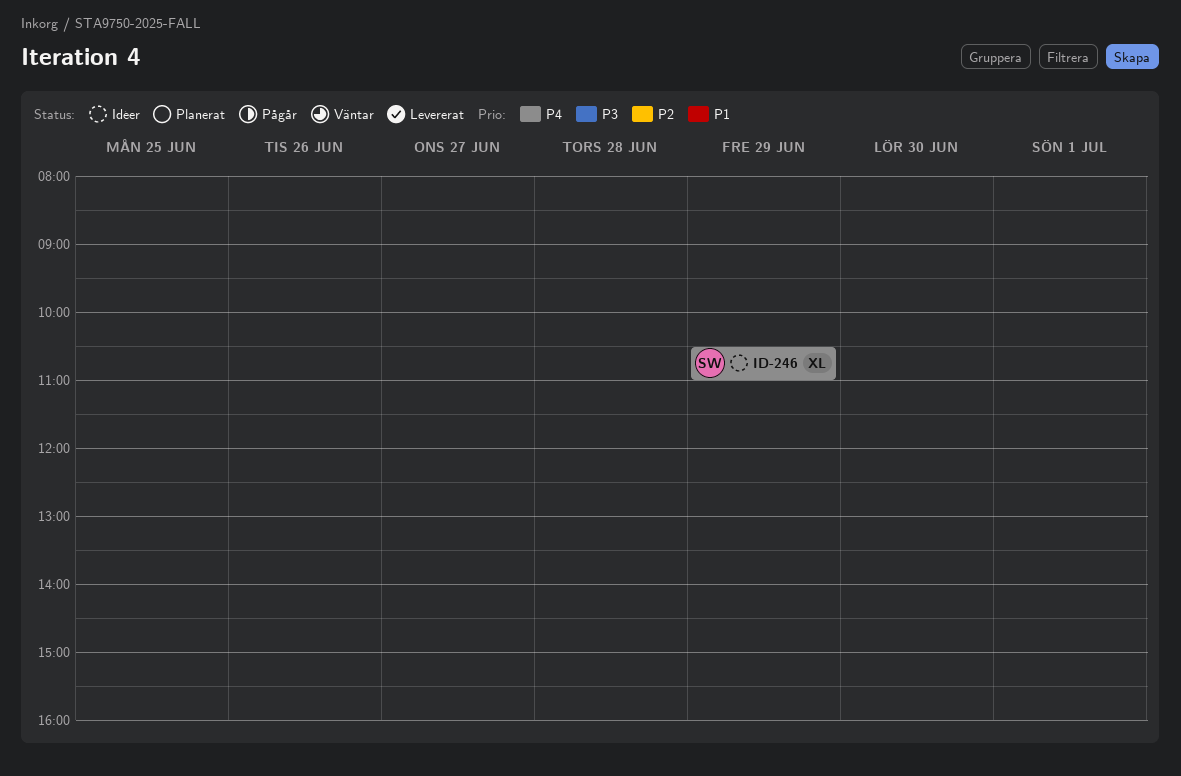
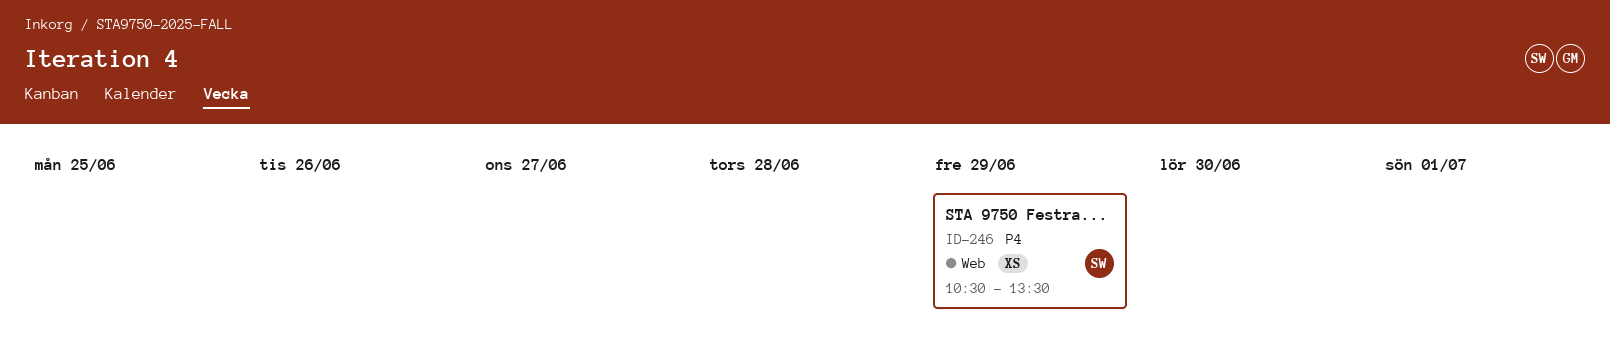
ID-246, estimate: XL -> XS
ID-246, ends: 11:00 -> 13:30

